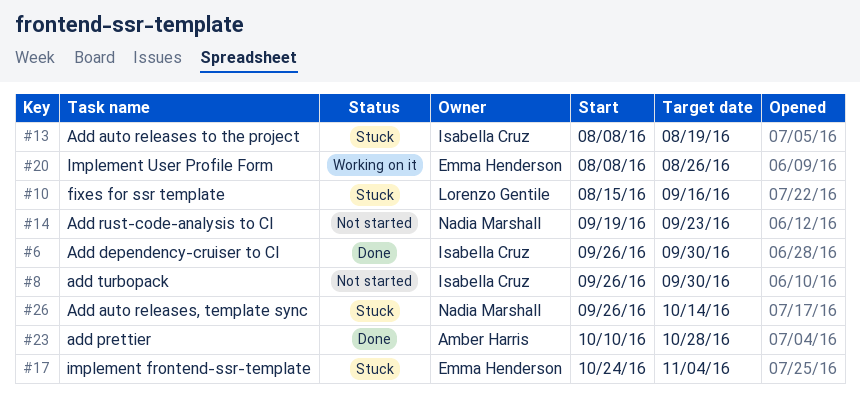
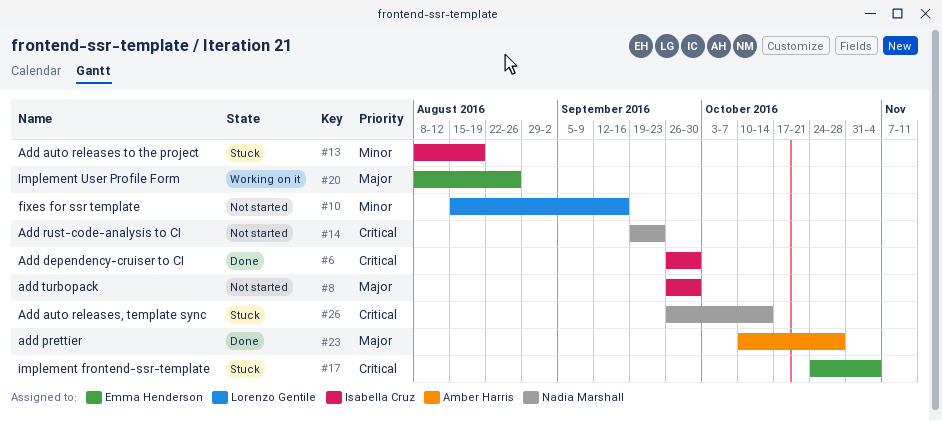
#10, status: Stuck -> Not started

